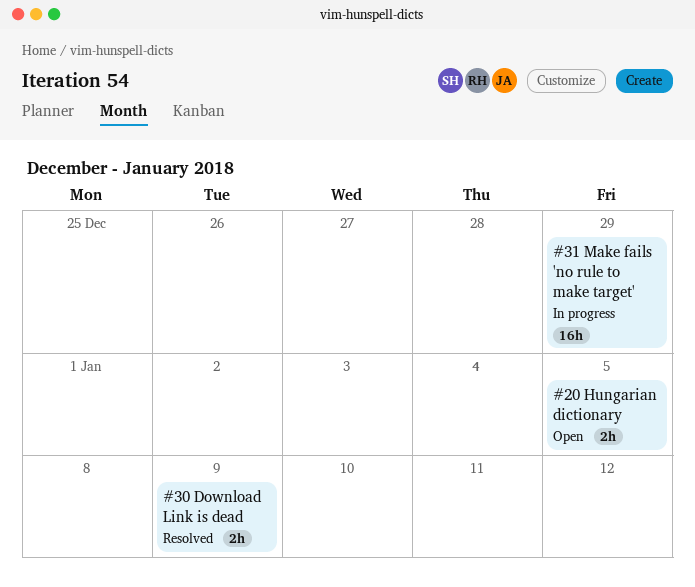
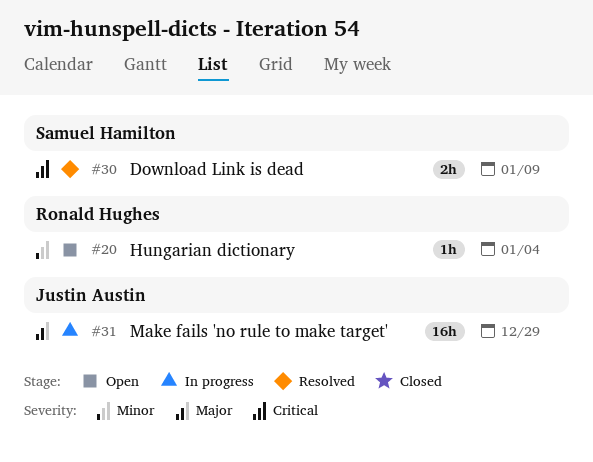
#20, estimate: 2h -> 1h
#20, due: Jan 5 -> Jan 4

